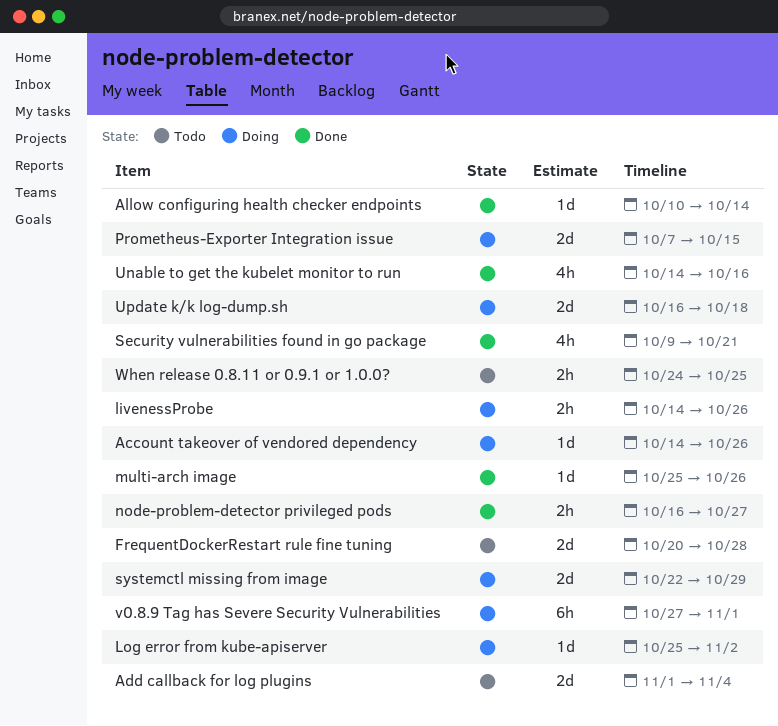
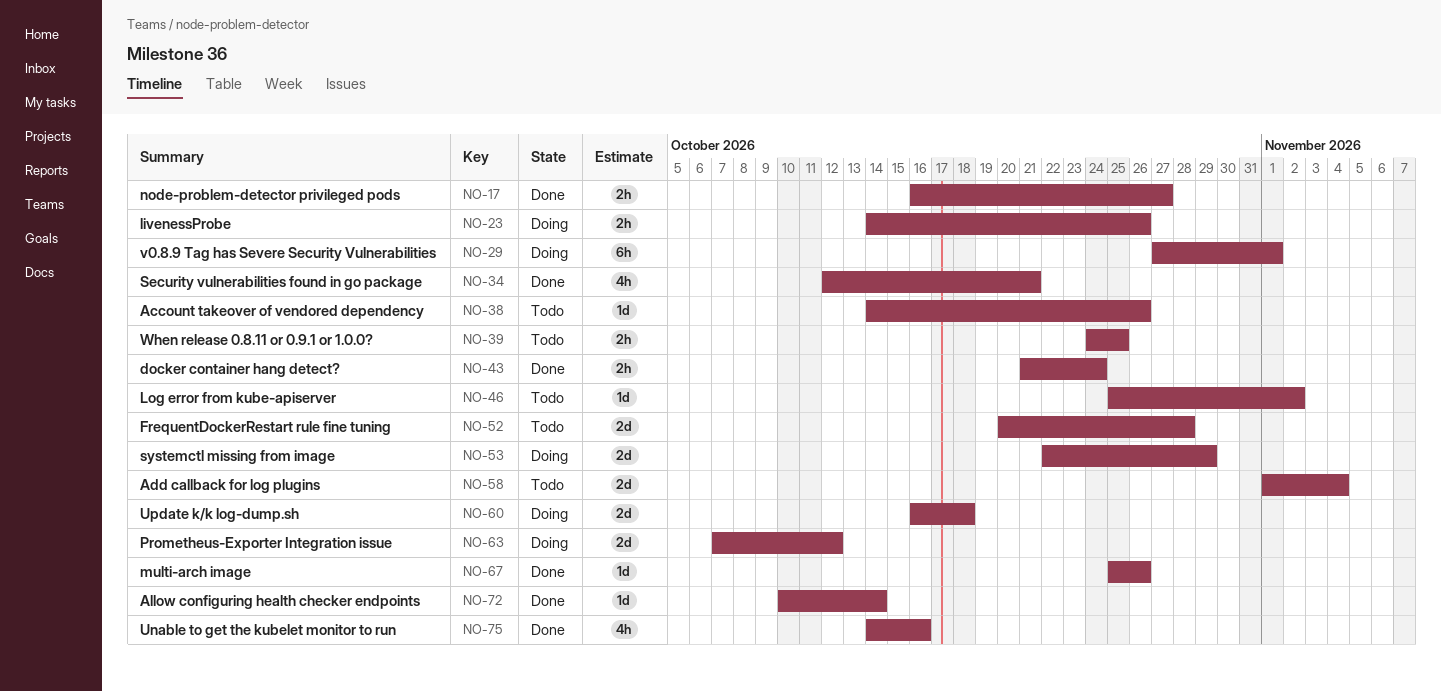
Account takeover of vendored dependency, status: Doing -> Todo
docker container hang detect?: none -> present
Log error from kube-apiserver, status: Doing -> Todo
Prometheus-Exporter Integration issue, due: Oct 15 -> Oct 12
Security vulnerabilities found in go package, start: Oct 9 -> Oct 12

